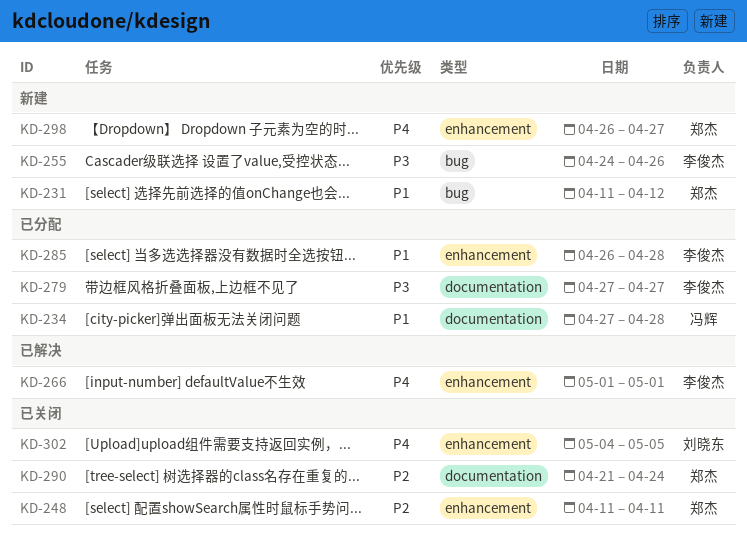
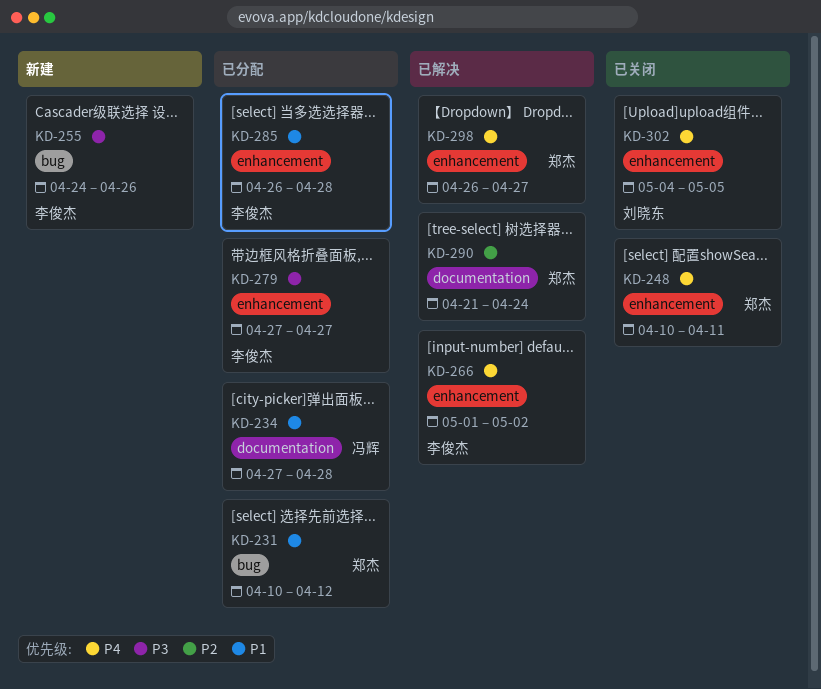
KD-231, status: 新建 -> 已分配
KD-231, start: Apr 11 -> Apr 10
KD-248, priority: P2 -> P4
KD-248, start: Apr 11 -> Apr 10
KD-266, due: May 1 -> May 2
KD-279, label: documentation -> enhancement
KD-290, status: 已关闭 -> 已解决
KD-298, status: 新建 -> 已解决

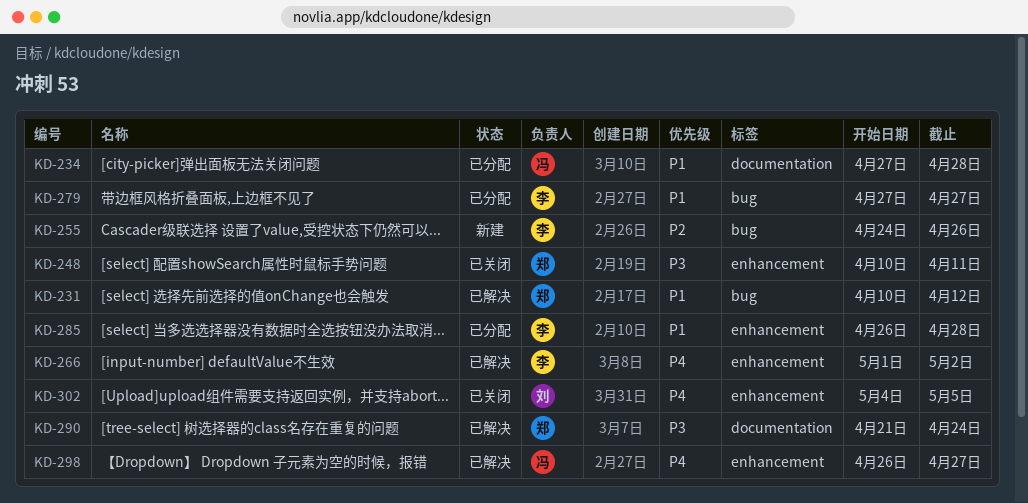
KD-231, status: 已分配 -> 已解决
KD-248, priority: P4 -> P3
KD-255, priority: P3 -> P2
KD-279, priority: P3 -> P1
KD-279, label: enhancement -> bug
KD-290, priority: P2 -> P3
KD-298, owner: 郑杰 -> 冯辉

